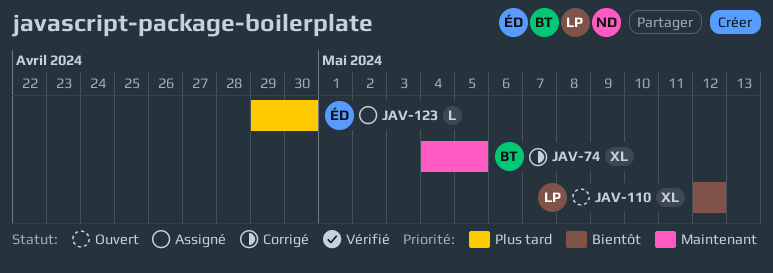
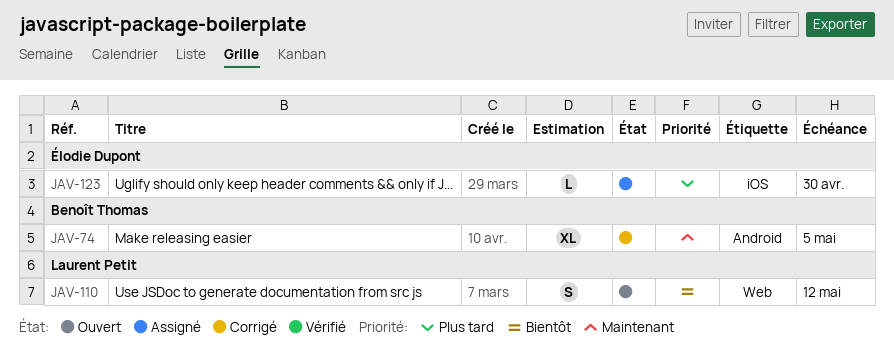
JAV-110, estimate: XL -> S

